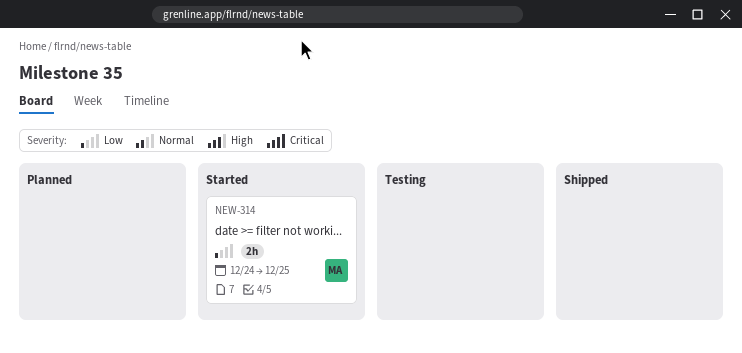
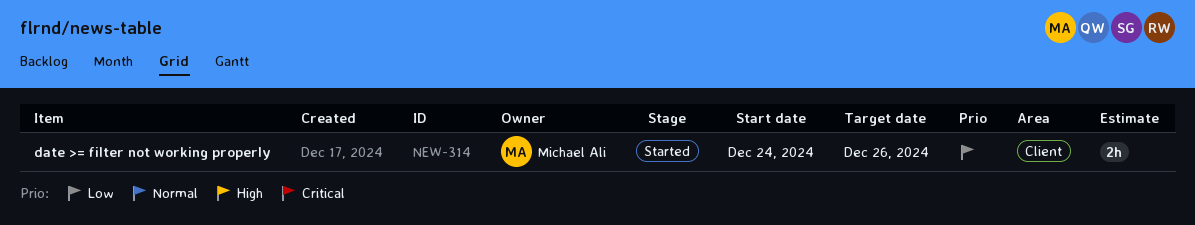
NEW-314, due: Dec 25 -> Dec 26

